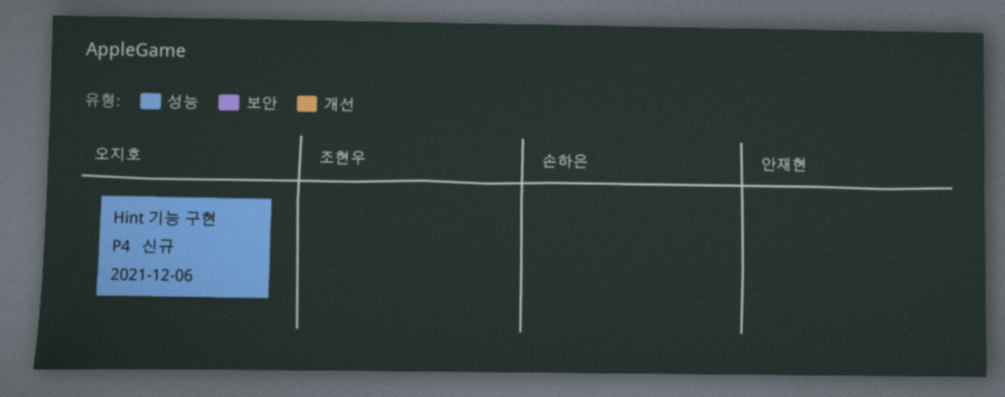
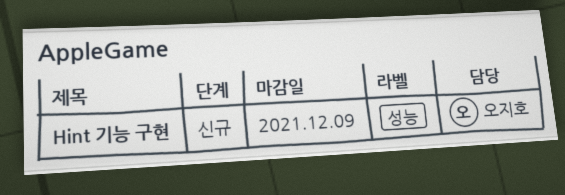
Hint 기능 구현, due: Dec 6 -> Dec 9

